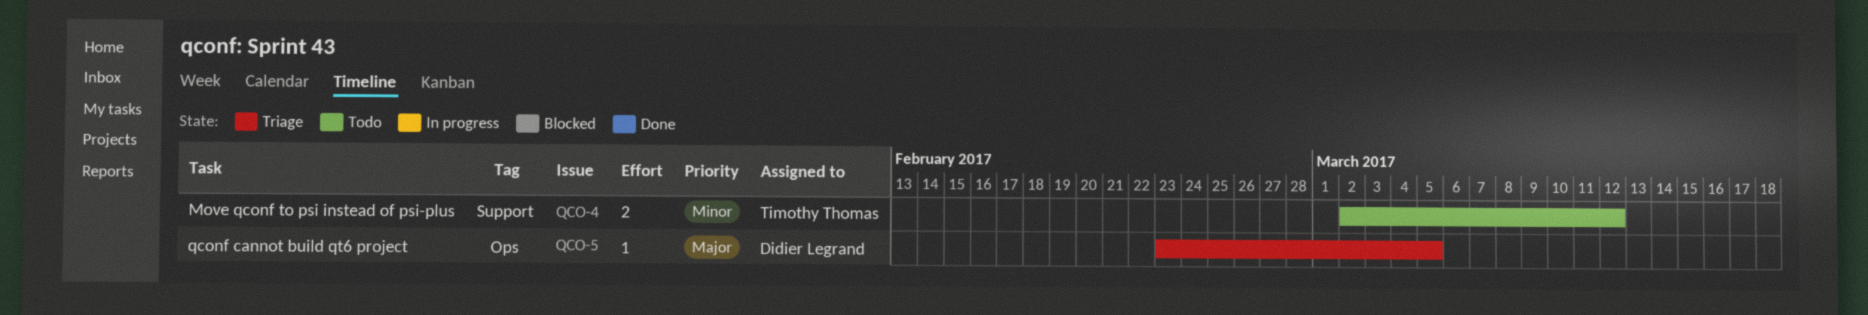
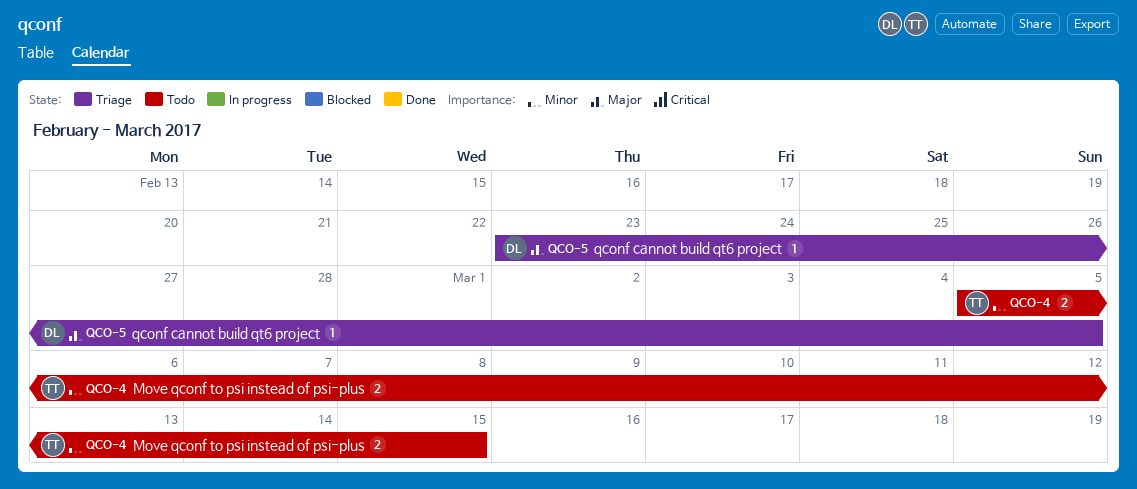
QCO-4, start: Mar 2 -> Mar 5
QCO-4, due: Mar 12 -> Mar 15

